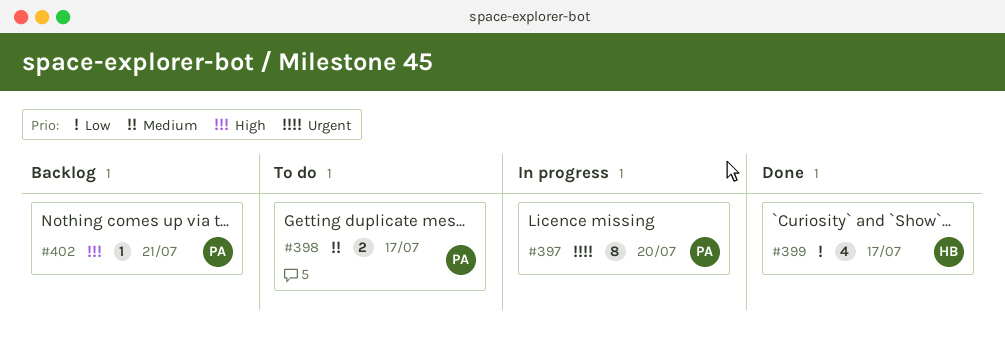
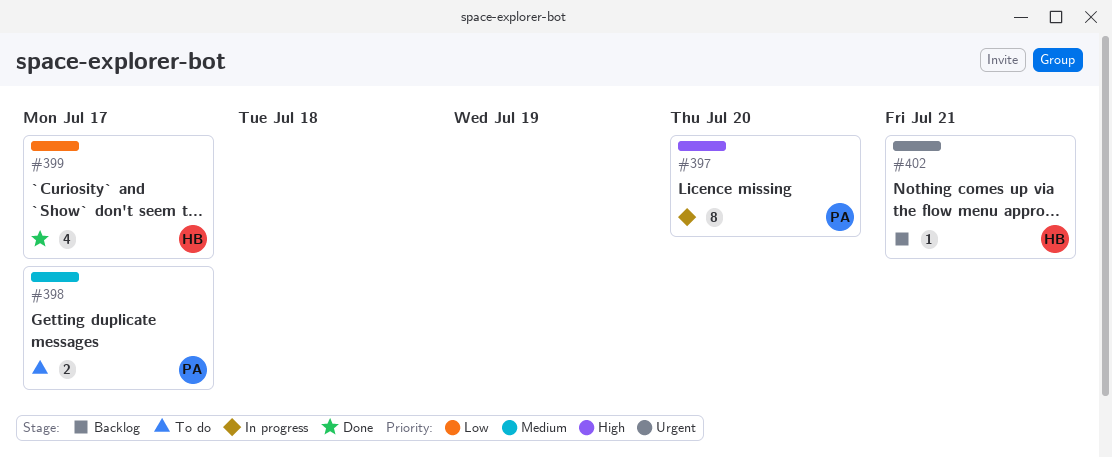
#397, priority: Urgent -> High
#402, owner: PA -> HB
#402, priority: High -> Urgent

